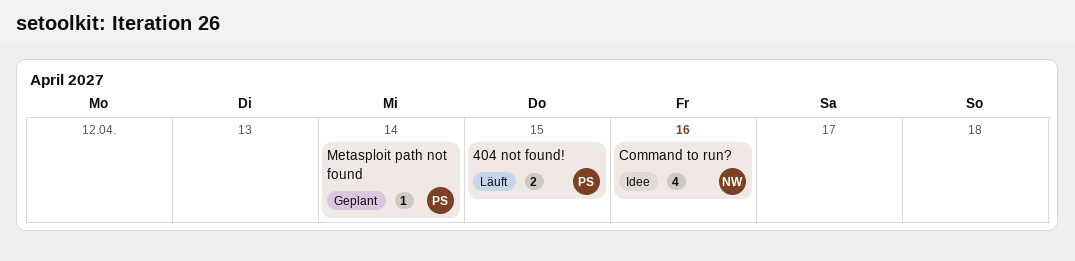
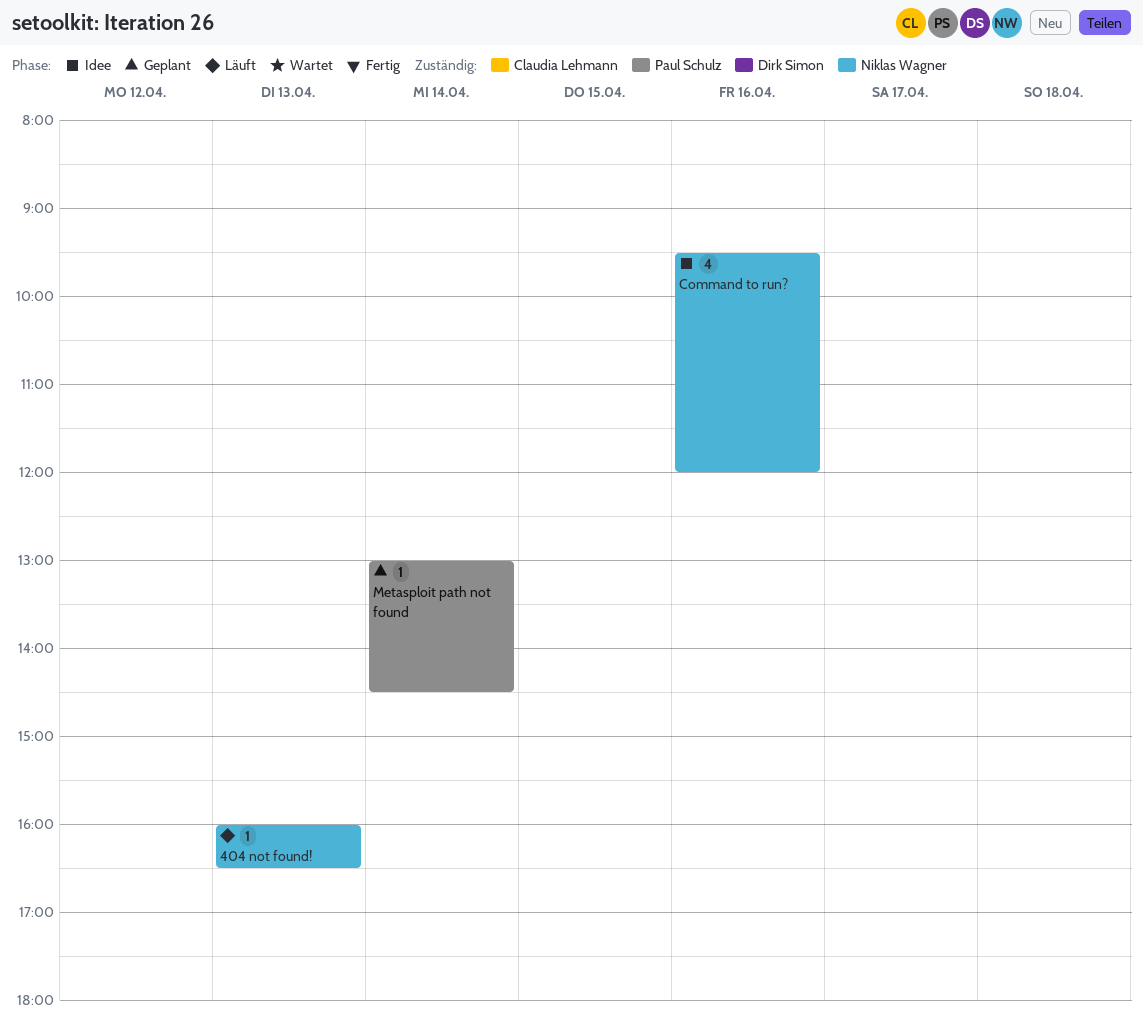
404 not found!, owner: Paul Schulz -> Niklas Wagner
404 not found!, estimate: 2 -> 1
404 not found!, day: Apr 15 -> Apr 13

